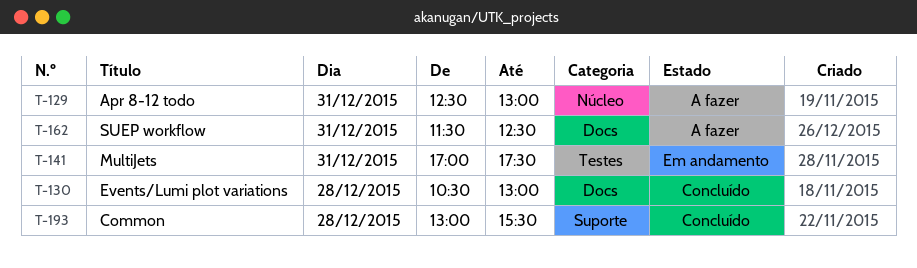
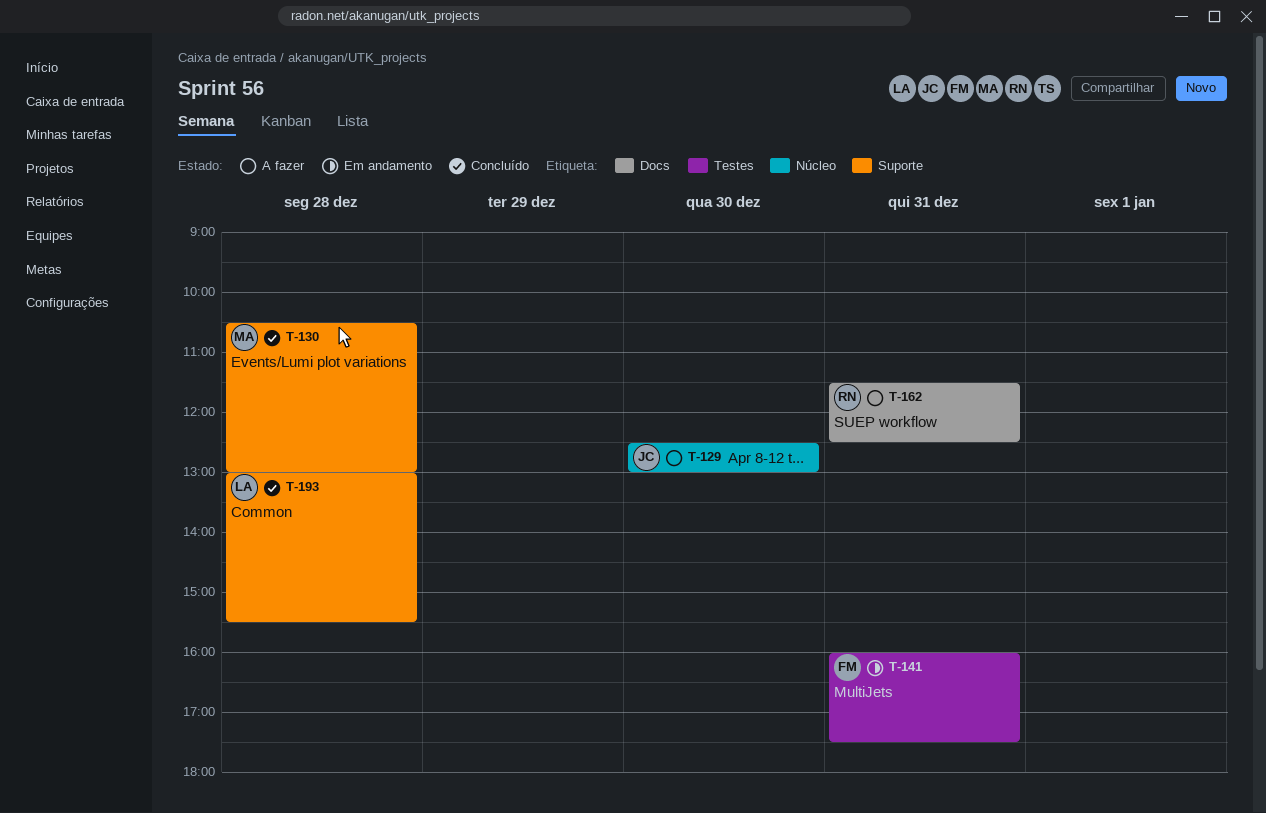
T-129, day: Dec 31 -> Dec 30
T-130, label: Docs -> Suporte
T-141, begins: 17:00 -> 16:00

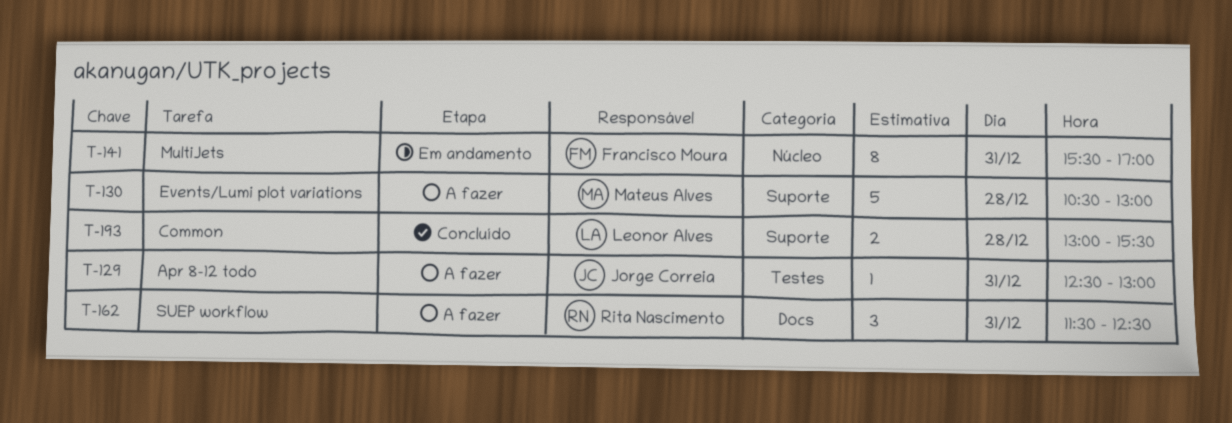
T-129, label: Núcleo -> Testes
T-129, day: Dec 30 -> Dec 31
T-130, status: Concluído -> A fazer
T-141, label: Testes -> Núcleo
T-141, begins: 16:00 -> 15:30
T-141, ends: 17:30 -> 17:00

